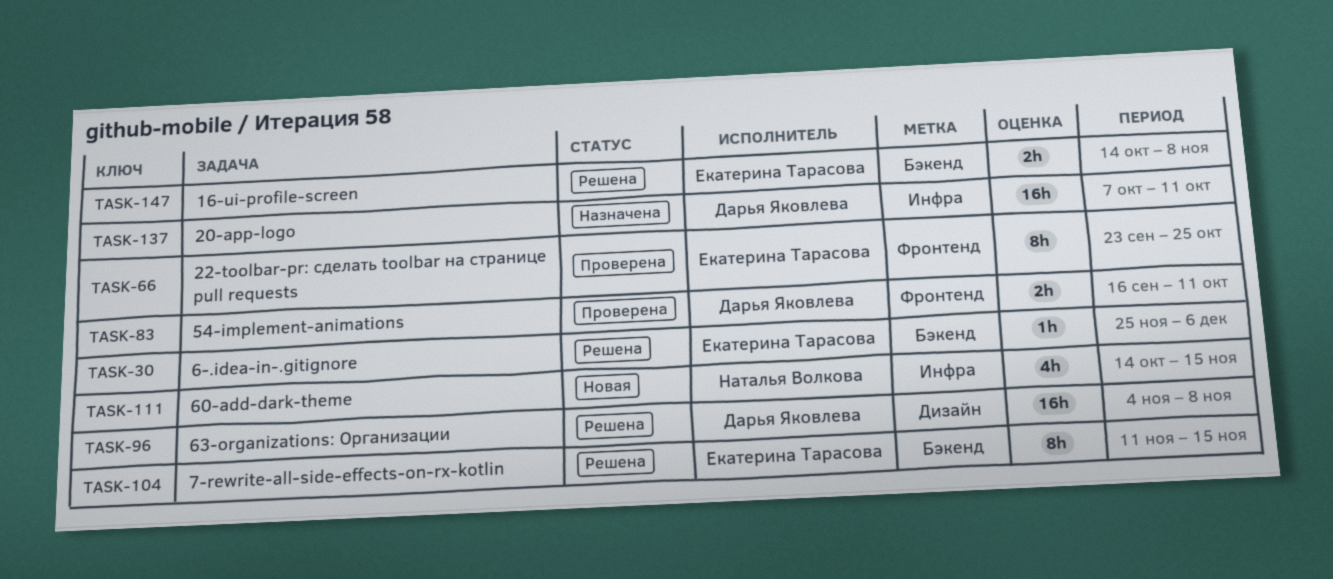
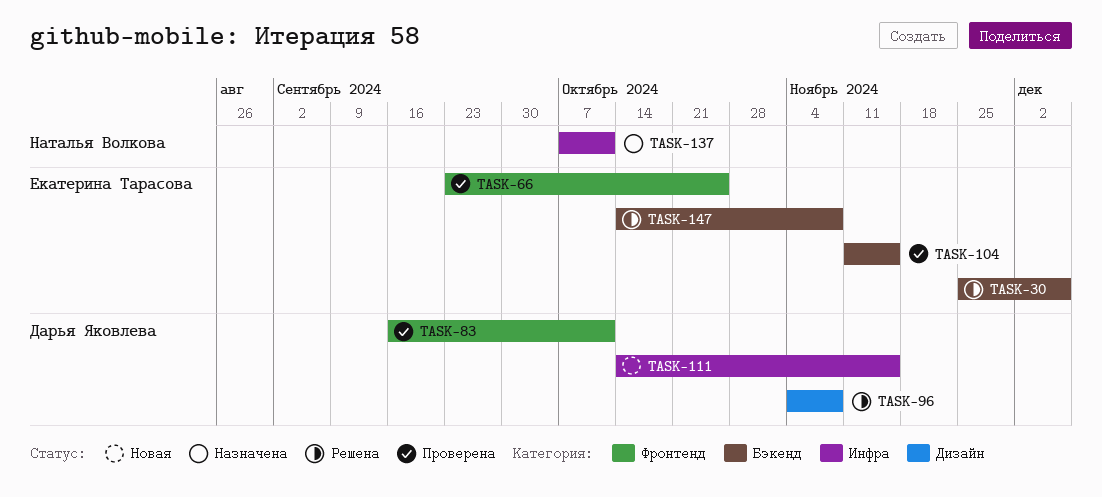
TASK-104, status: Решена -> Проверена
TASK-111, owner: Наталья Волкова -> Дарья Яковлева
TASK-137, owner: Дарья Яковлева -> Наталья Волкова

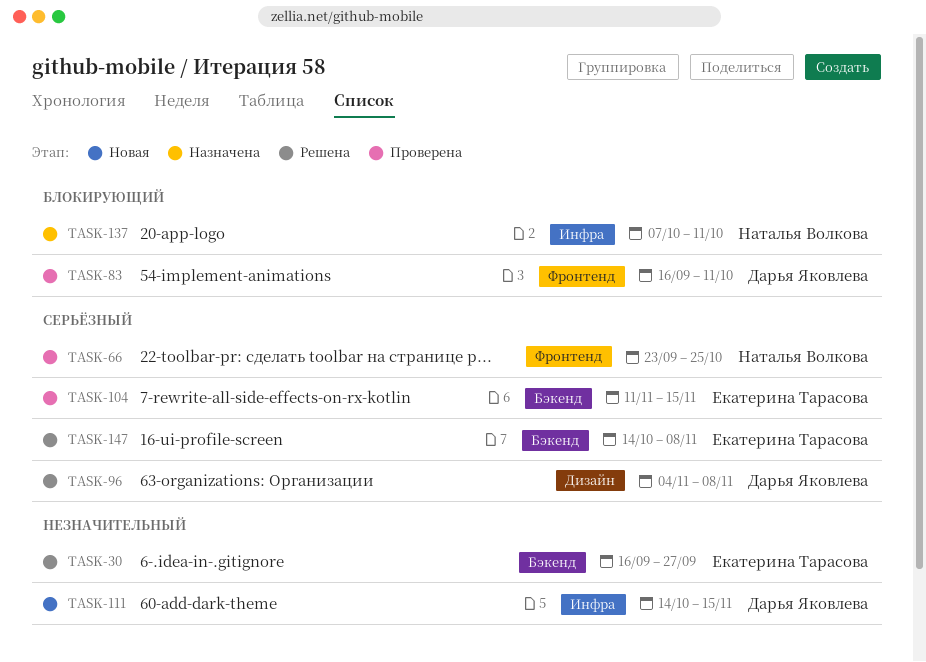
TASK-30, start: Nov 25 -> Sep 16
TASK-30, due: Dec 6 -> Sep 27
TASK-66, owner: Екатерина Тарасова -> Наталья Волкова

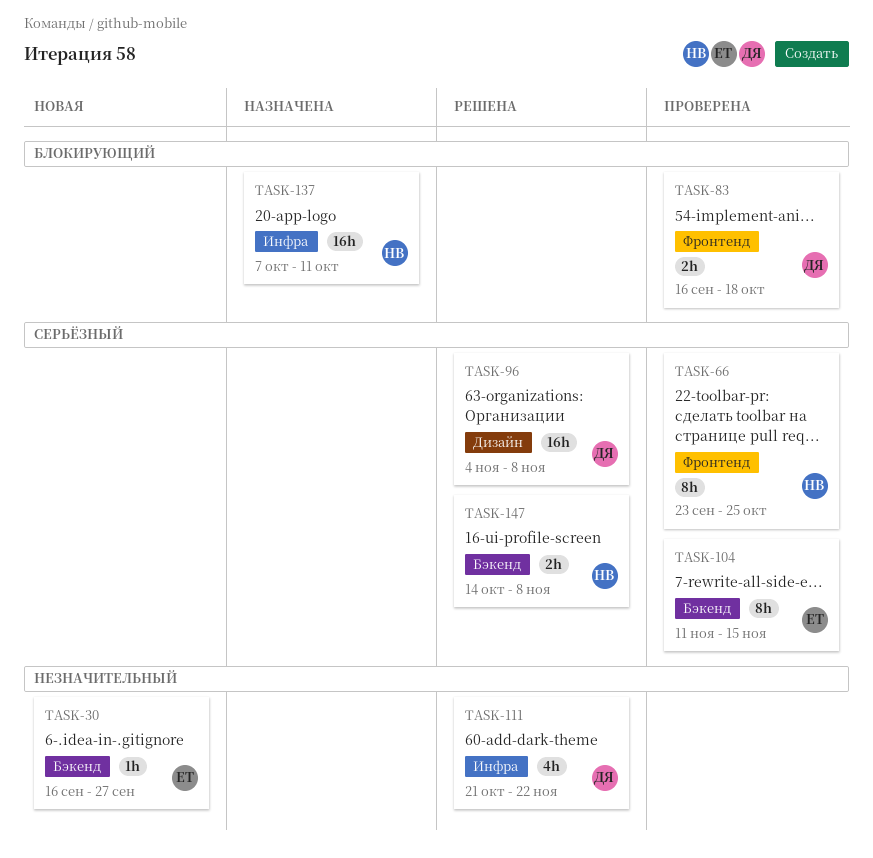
TASK-30, status: Решена -> Новая
TASK-83, due: Oct 11 -> Oct 18
TASK-111, status: Новая -> Решена
TASK-111, start: Oct 14 -> Oct 21
TASK-111, due: Nov 15 -> Nov 22
TASK-147, owner: Екатерина Тарасова -> Наталья Волкова

